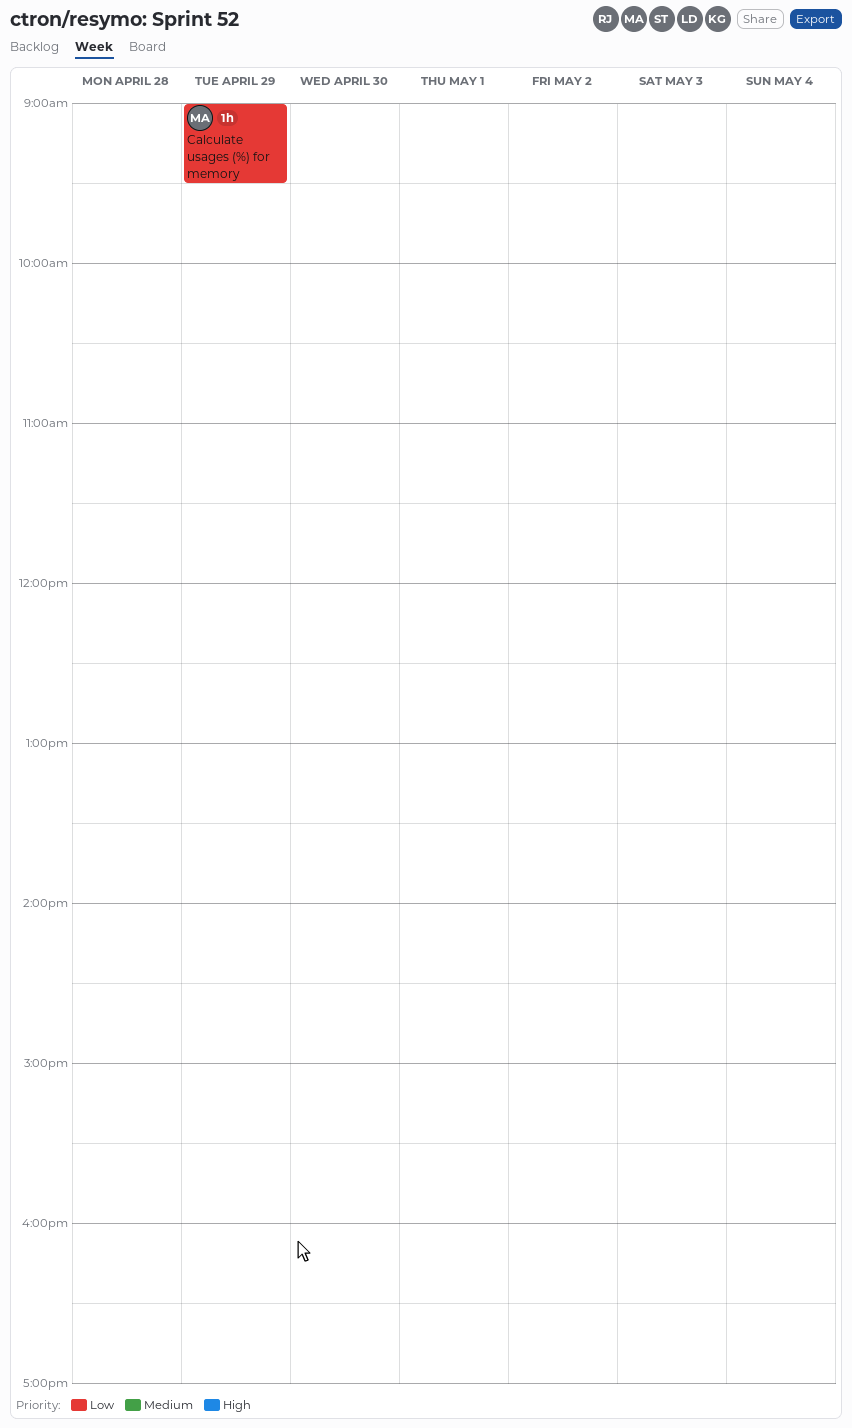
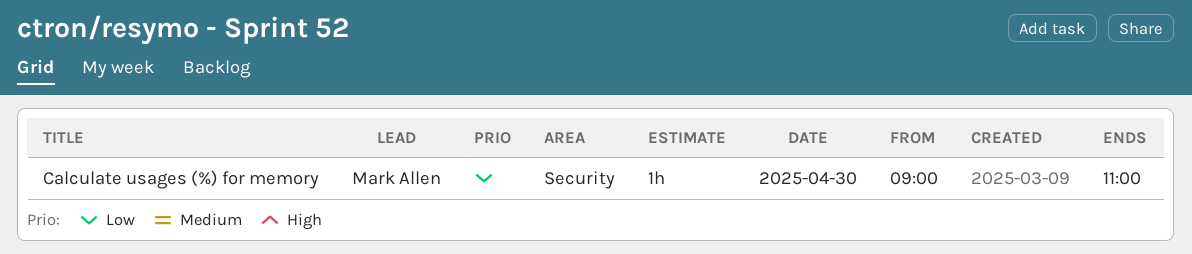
Calculate usages (%) for memory, day: Apr 29 -> Apr 30
Calculate usages (%) for memory, ends: 09:30 -> 11:00

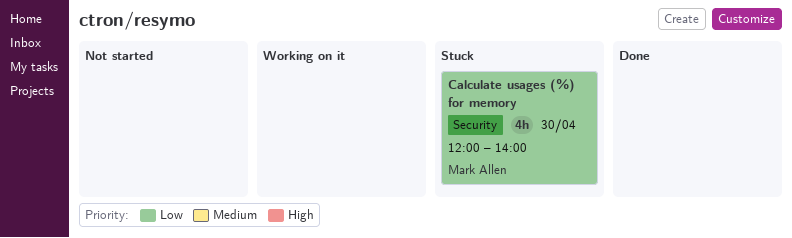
Calculate usages (%) for memory, estimate: 1h -> 4h
Calculate usages (%) for memory, begins: 09:00 -> 12:00
Calculate usages (%) for memory, ends: 11:00 -> 14:00

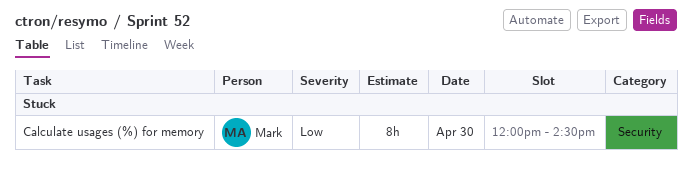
Calculate usages (%) for memory, estimate: 4h -> 8h
Calculate usages (%) for memory, ends: 14:00 -> 14:30

